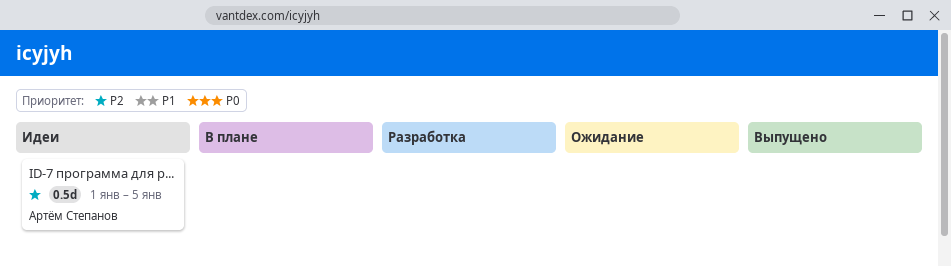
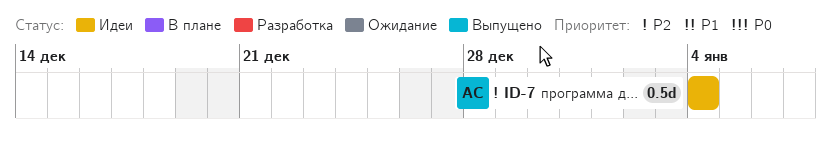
ID-7, start: Jan 1 -> Jan 4
ID-7, due: Jan 5 -> Jan 4

